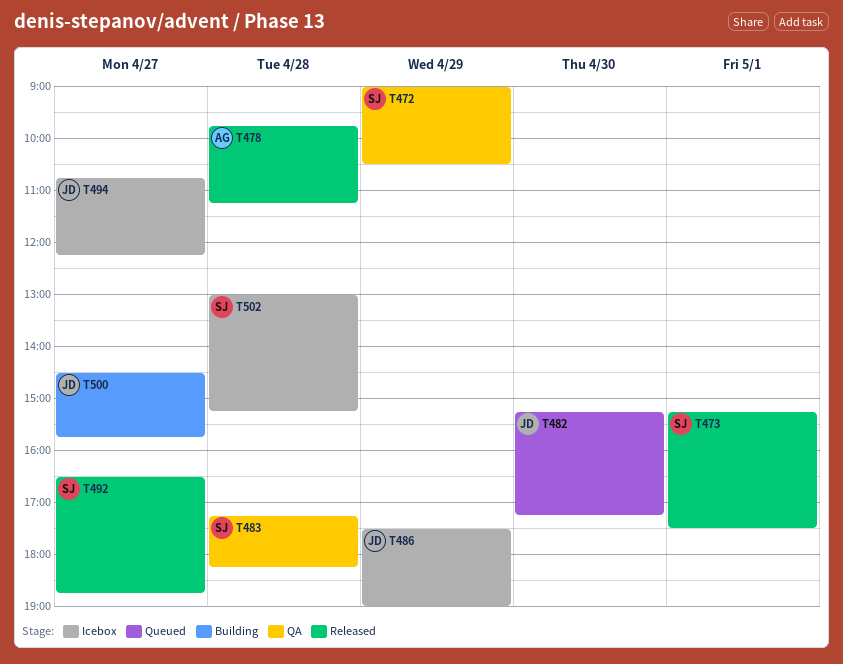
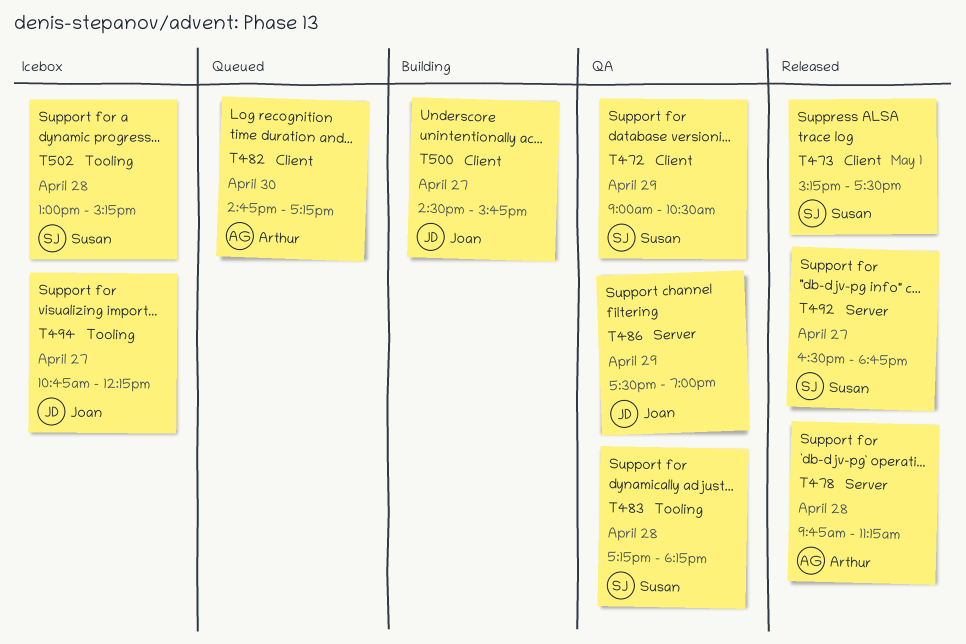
T482, owner: Joan -> Arthur
T482, begins: 15:15 -> 14:45
T486, status: Icebox -> QA

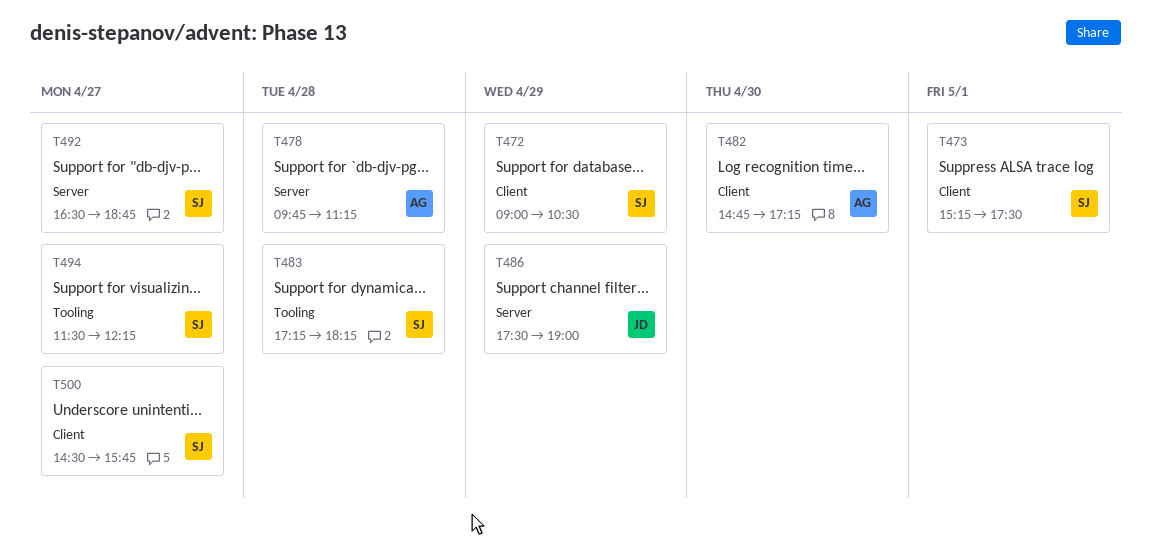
T494, owner: Joan -> Susan
T494, begins: 10:45 -> 11:30
T500, owner: Joan -> Susan
T502: present -> none

